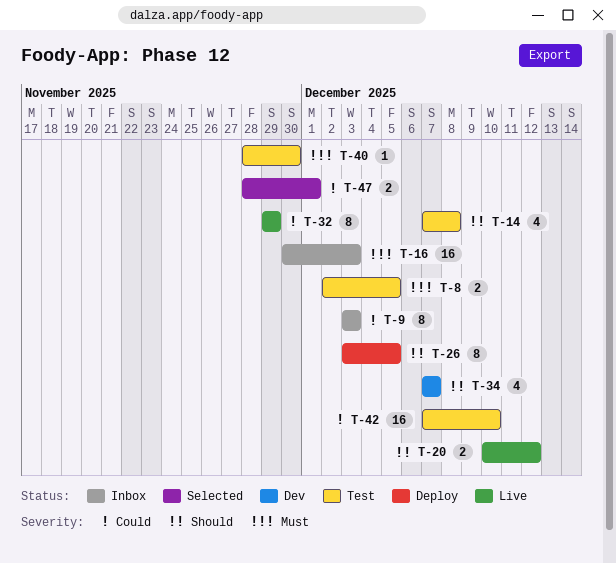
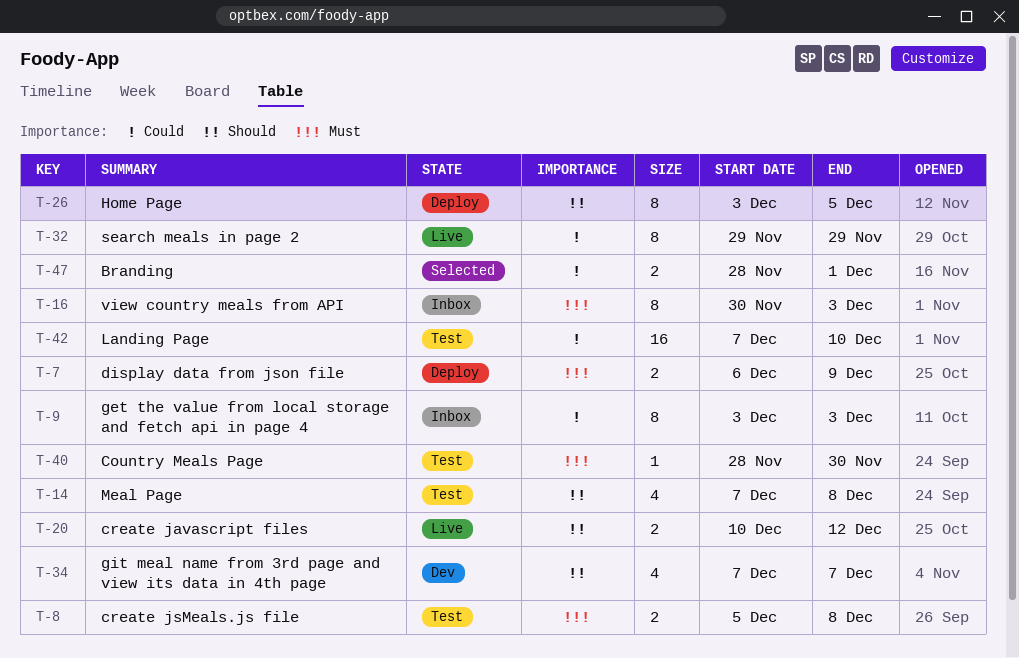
T-7: none -> present
T-8, start: Dec 2 -> Dec 5
T-8, due: Dec 5 -> Dec 8
T-16, estimate: 16 -> 8

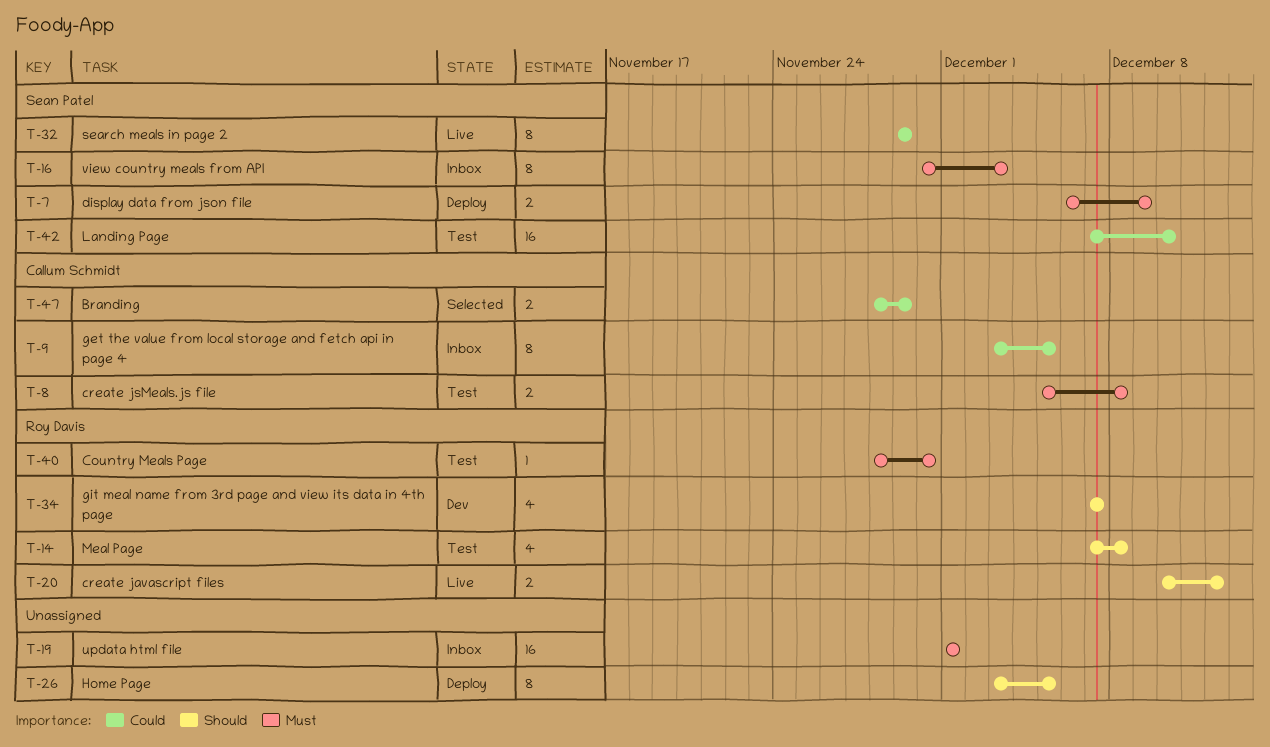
T-9, due: Dec 3 -> Dec 5
T-19: none -> present
T-47, due: Dec 1 -> Nov 29

